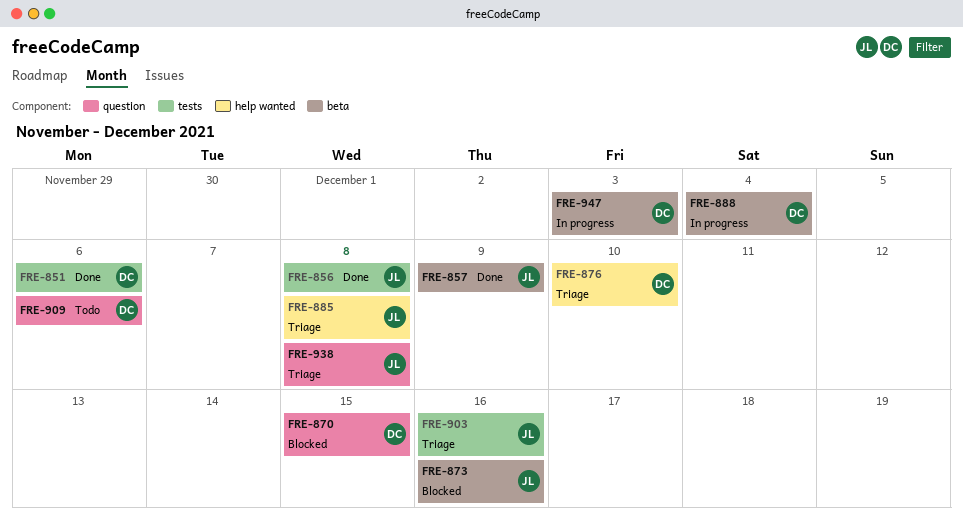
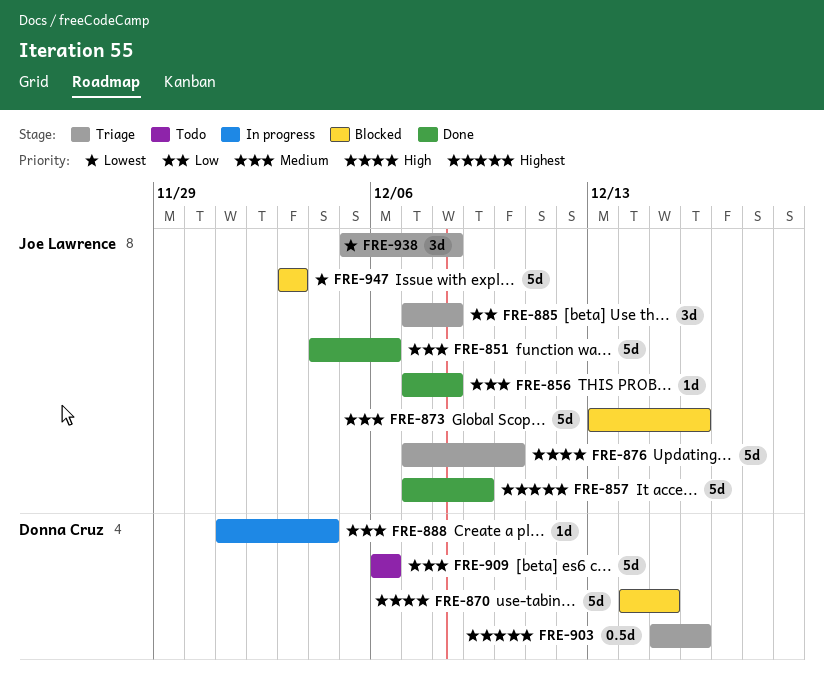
FRE-851, owner: Donna Cruz -> Joe Lawrence
FRE-876, owner: Donna Cruz -> Joe Lawrence
FRE-903, owner: Joe Lawrence -> Donna Cruz
FRE-947, status: In progress -> Blocked
FRE-947, owner: Donna Cruz -> Joe Lawrence

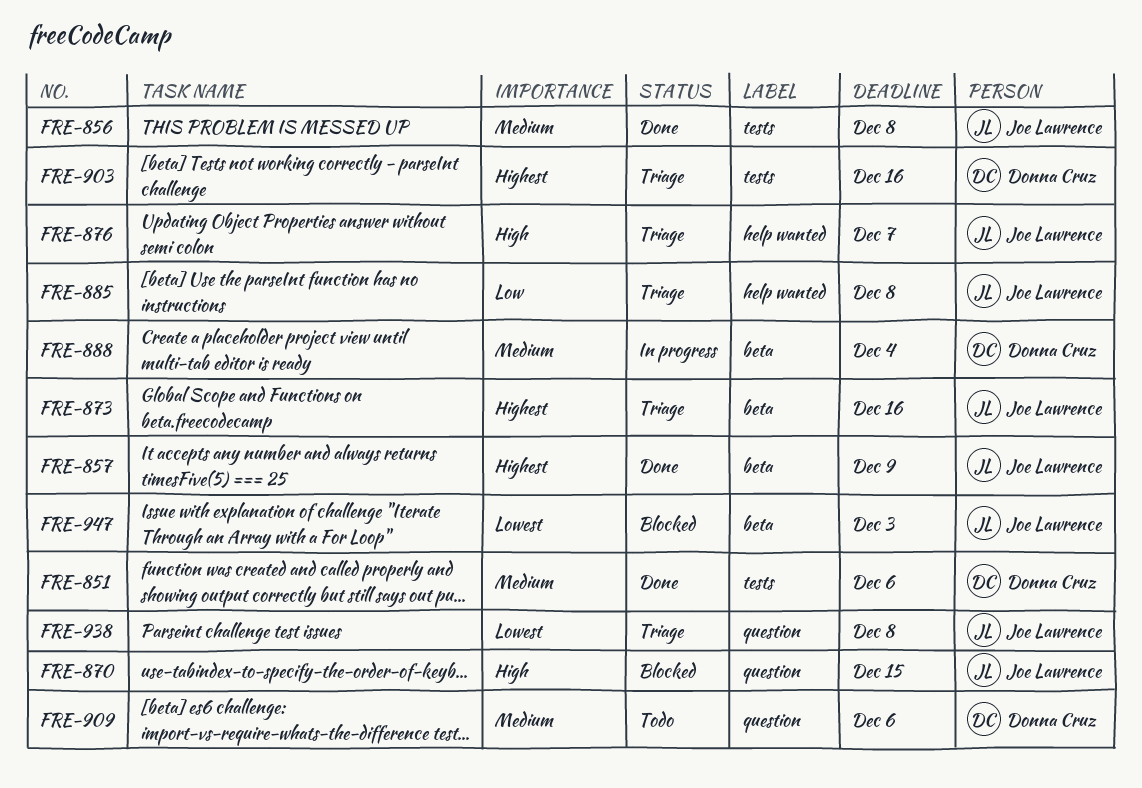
FRE-851, owner: Joe Lawrence -> Donna Cruz
FRE-870, owner: Donna Cruz -> Joe Lawrence
FRE-873, status: Blocked -> Triage
FRE-873, priority: Medium -> Highest
FRE-876, due: Dec 10 -> Dec 7

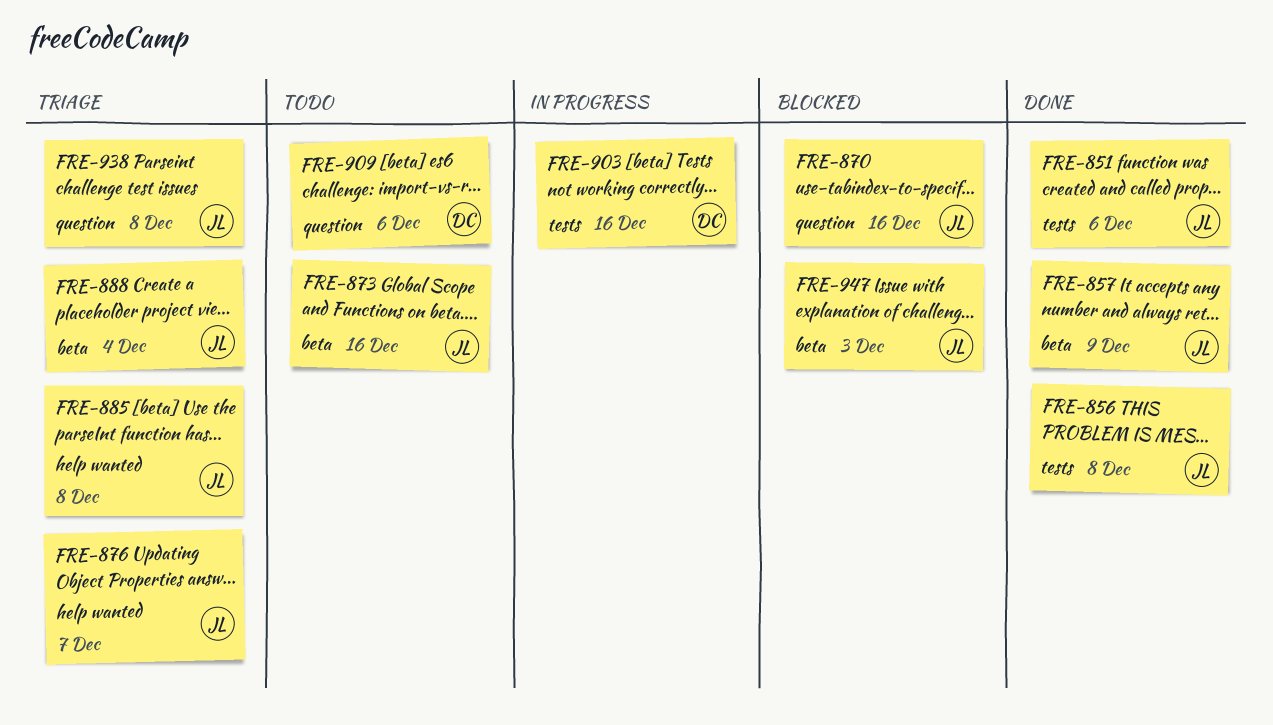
FRE-851, owner: Donna Cruz -> Joe Lawrence
FRE-870, due: Dec 15 -> Dec 16
FRE-873, status: Triage -> Todo
FRE-888, status: In progress -> Triage
FRE-888, owner: Donna Cruz -> Joe Lawrence
FRE-903, status: Triage -> In progress

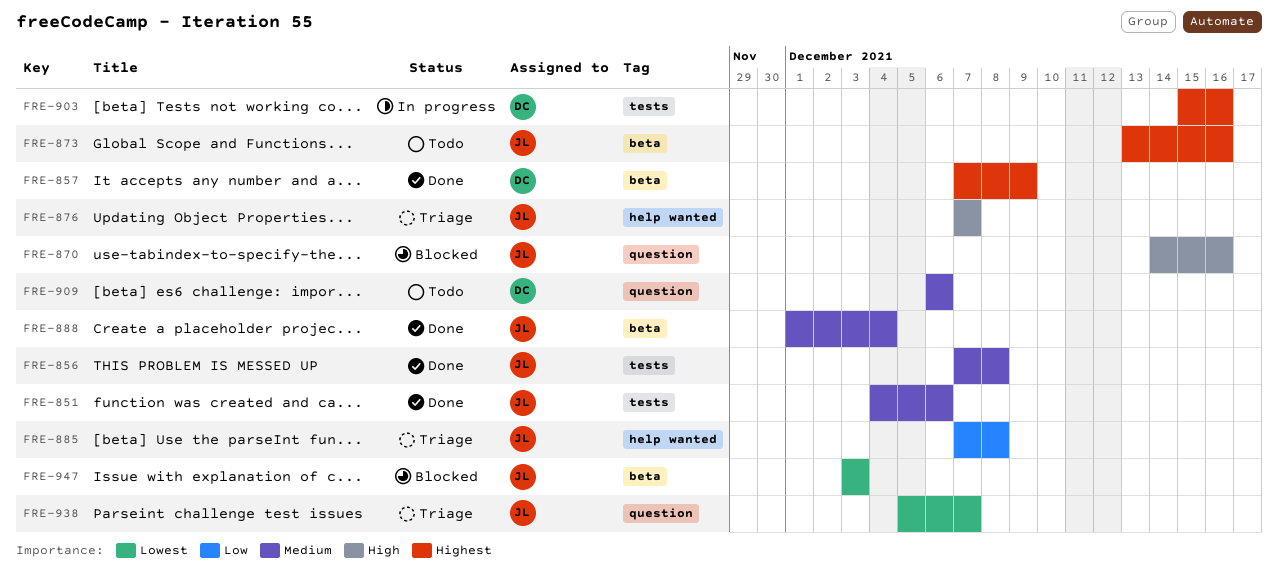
FRE-857, owner: JL -> DC
FRE-888, status: Triage -> Done
FRE-938, due: Dec 8 -> Dec 7

